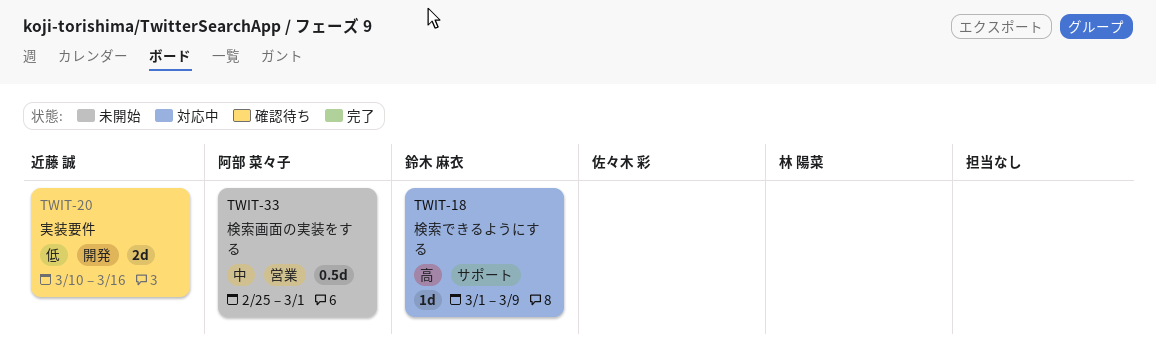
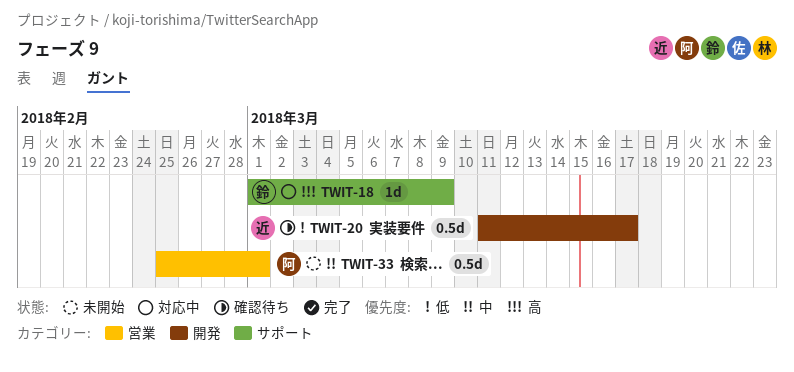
TWIT-20, estimate: 2d -> 0.5d
TWIT-20, start: Mar 10 -> Mar 11
TWIT-20, due: Mar 16 -> Mar 17

